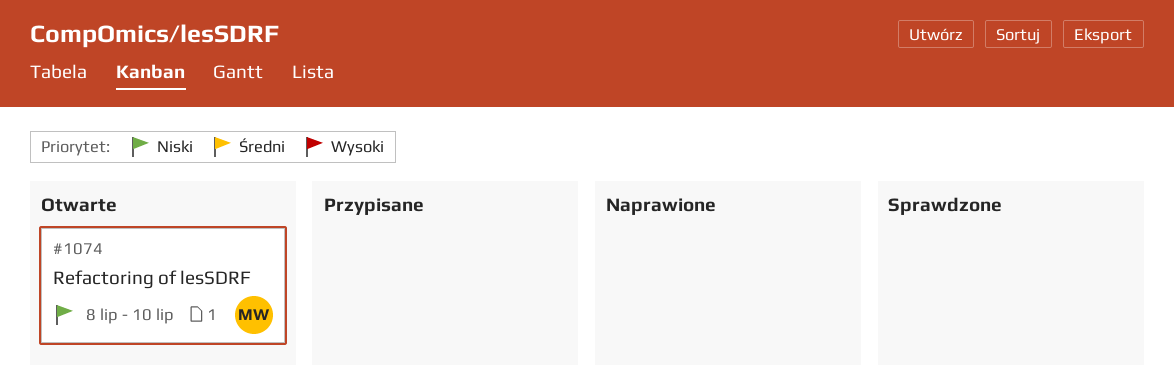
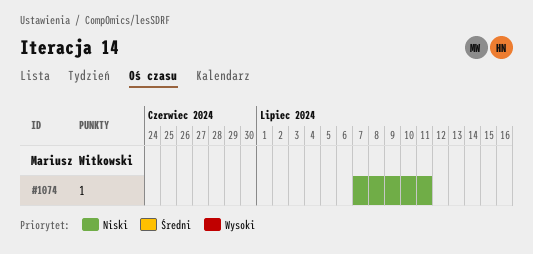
#1074, start: Jul 8 -> Jul 7
#1074, due: Jul 10 -> Jul 11

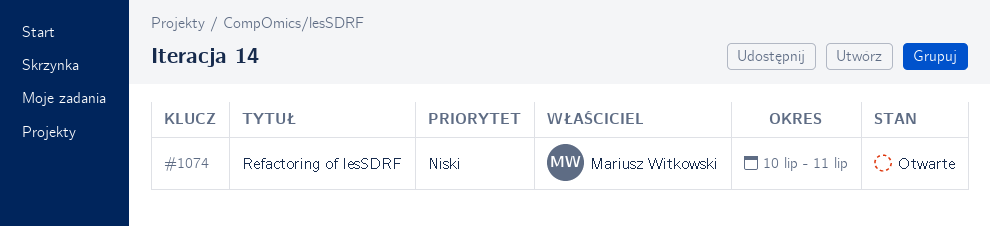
#1074, start: Jul 7 -> Jul 10

